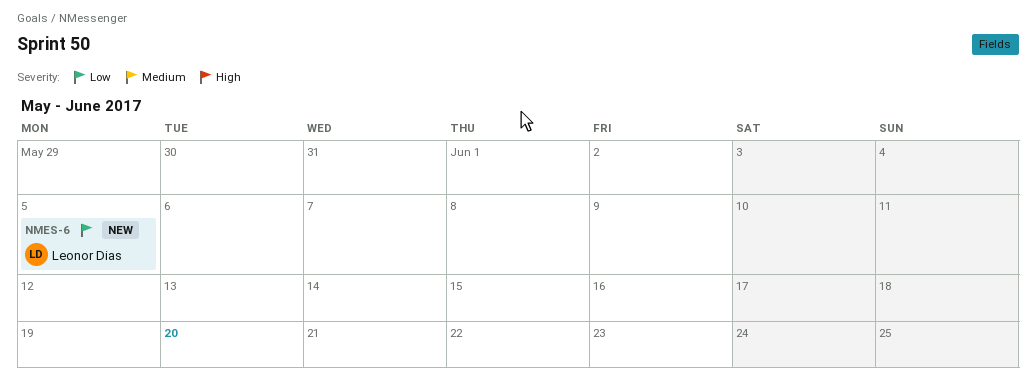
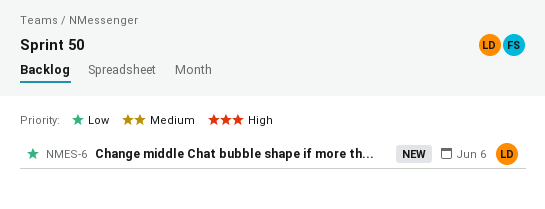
NMES-6, due: Jun 5 -> Jun 6

